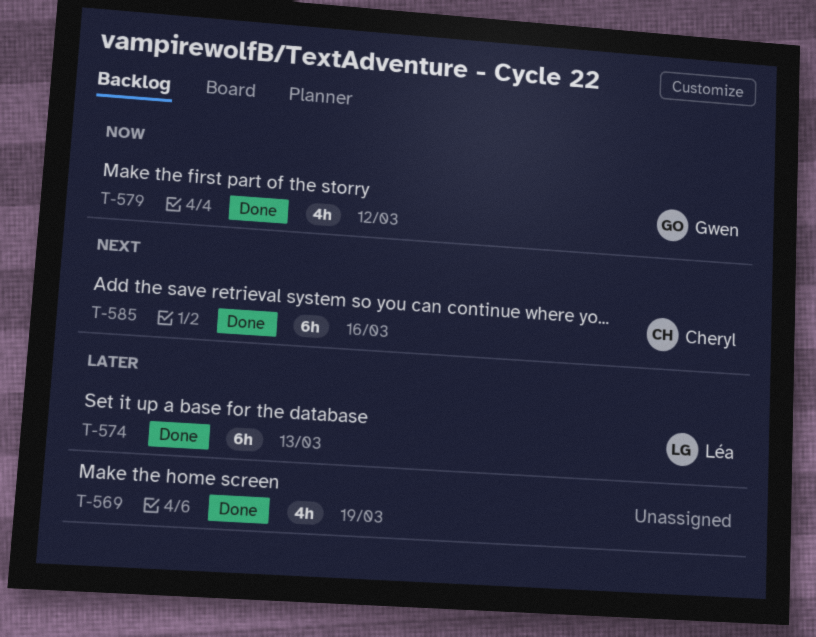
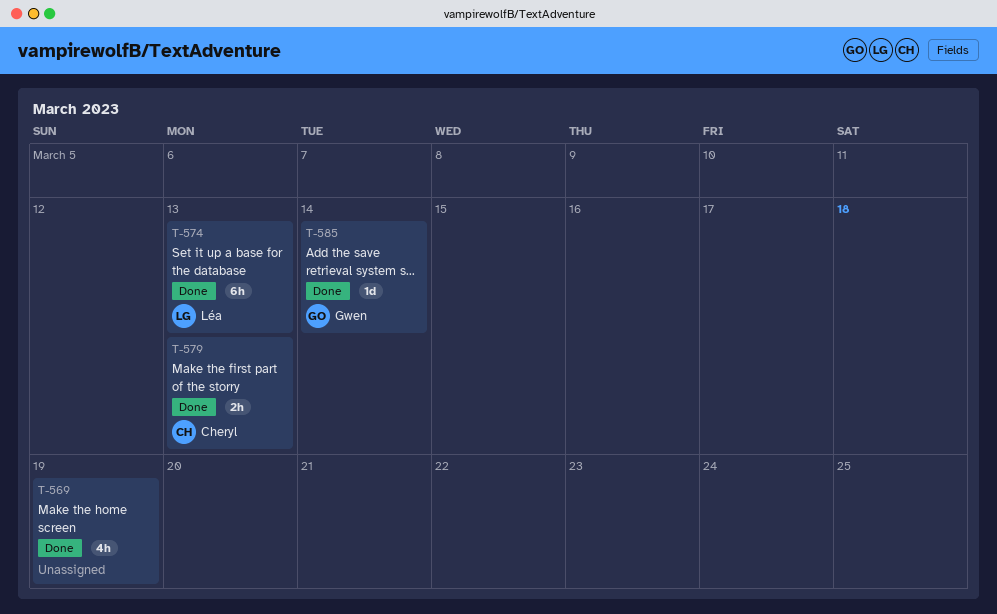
T-579, owner: Gwen -> Cheryl
T-579, estimate: 4h -> 2h
T-579, due: Mar 12 -> Mar 13
T-585, owner: Cheryl -> Gwen
T-585, estimate: 6h -> 1d
T-585, due: Mar 16 -> Mar 14

